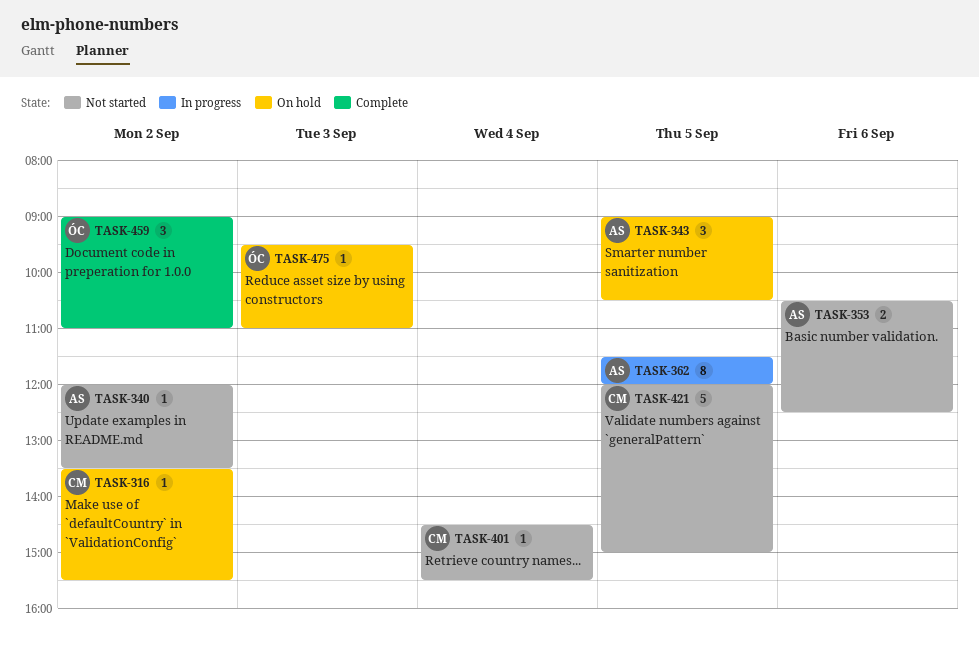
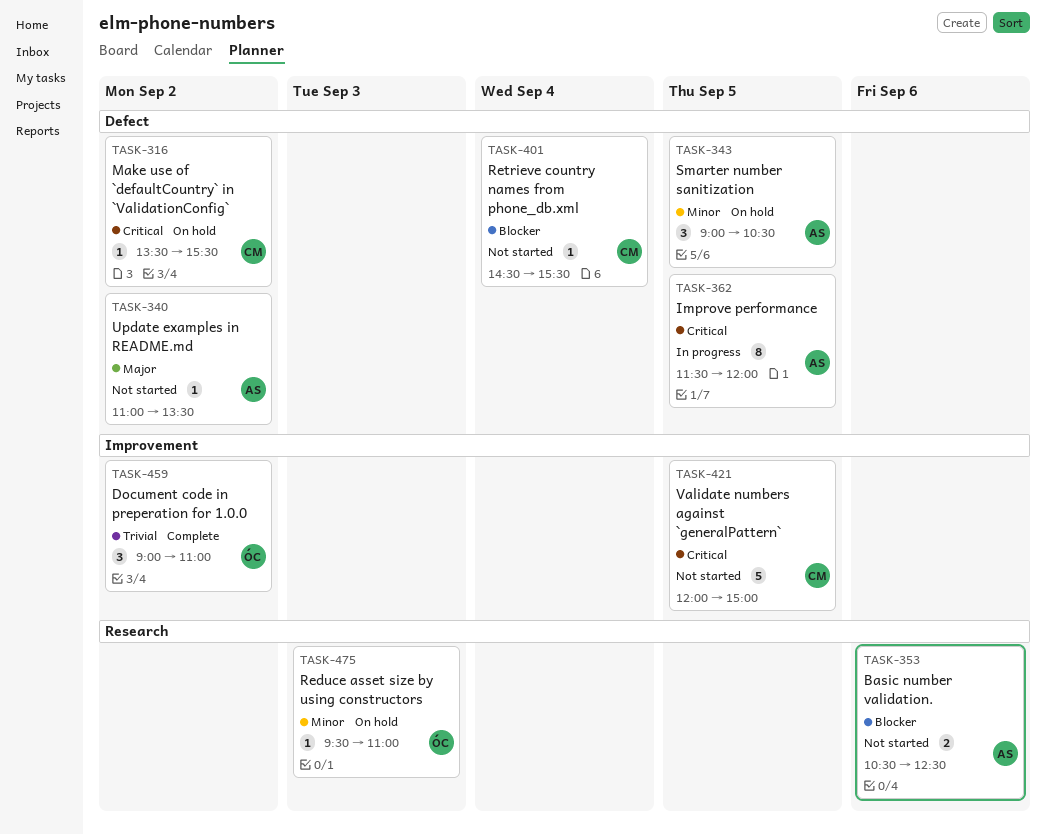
TASK-340, begins: 12:00 -> 11:00

